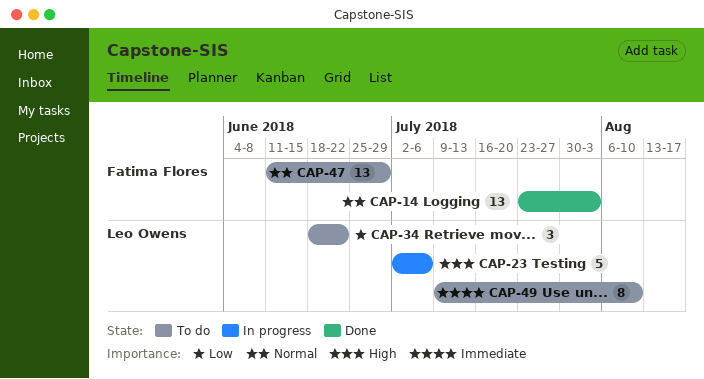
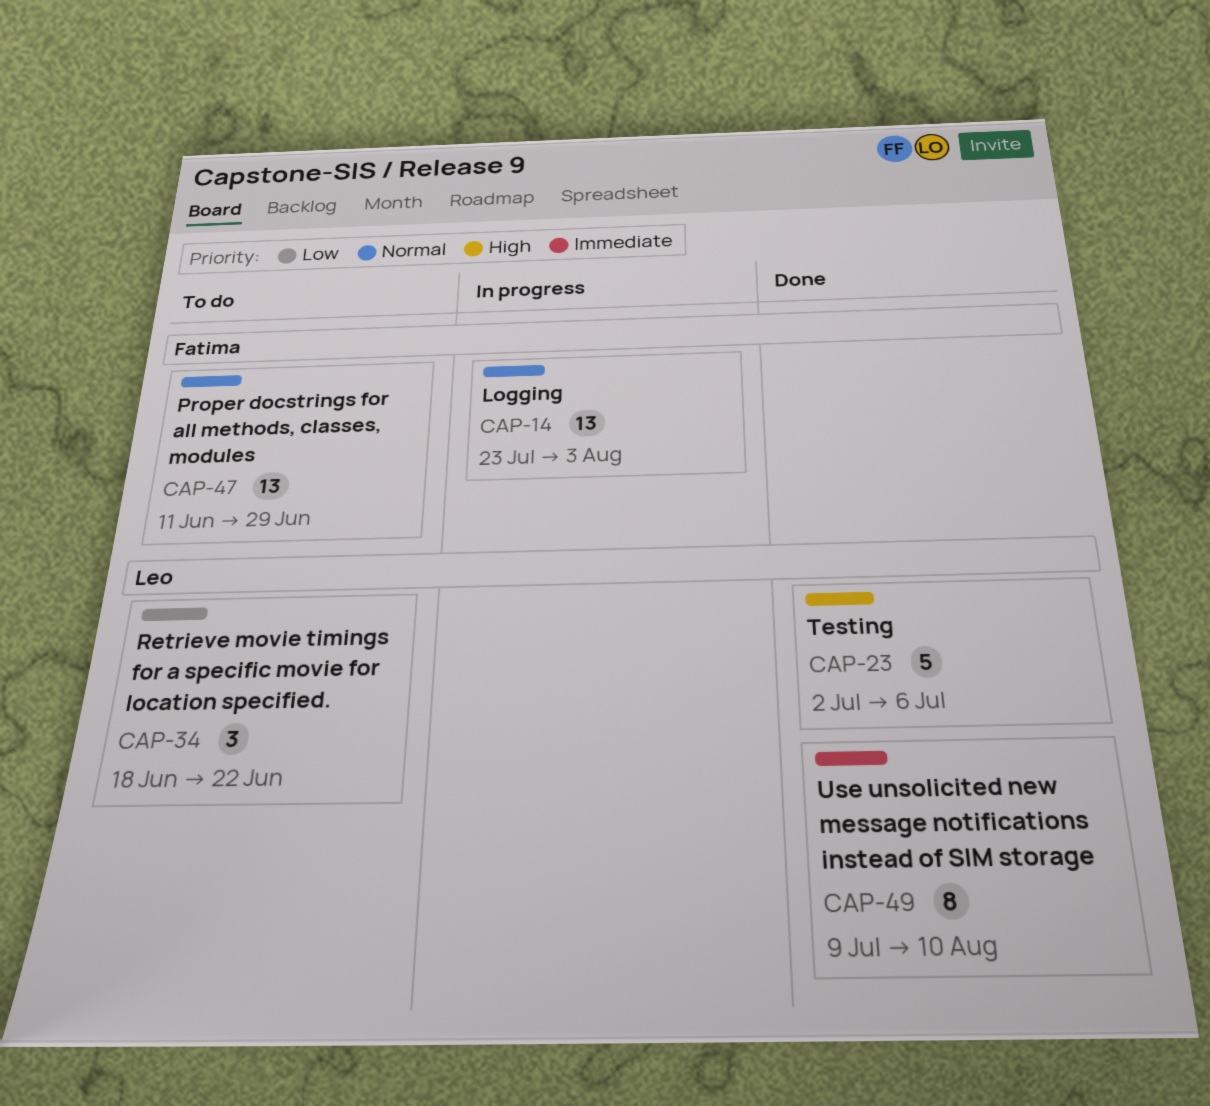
CAP-14, status: Done -> In progress
CAP-23, status: In progress -> Done
CAP-49, status: To do -> Done

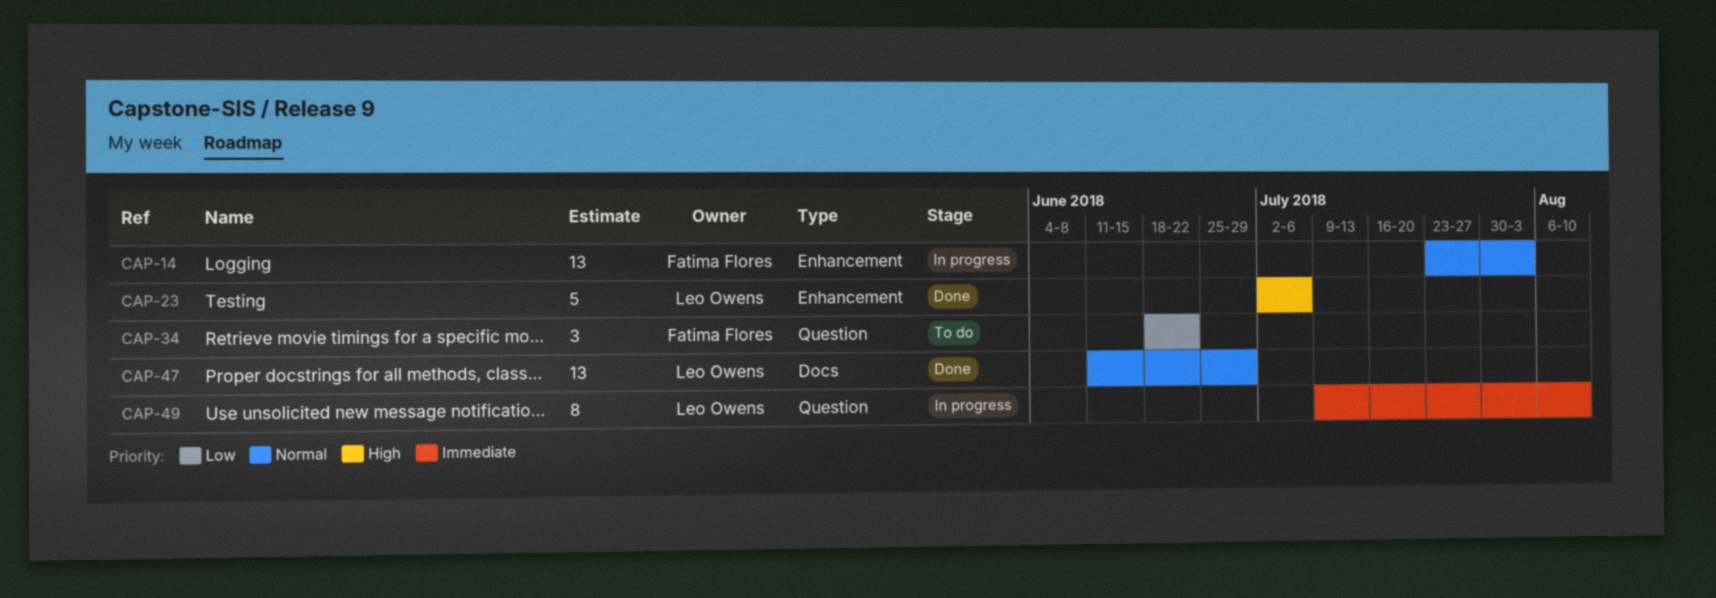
CAP-34, owner: Leo Owens -> Fatima Flores
CAP-47, status: To do -> Done
CAP-47, owner: Fatima Flores -> Leo Owens
CAP-49, status: Done -> In progress

